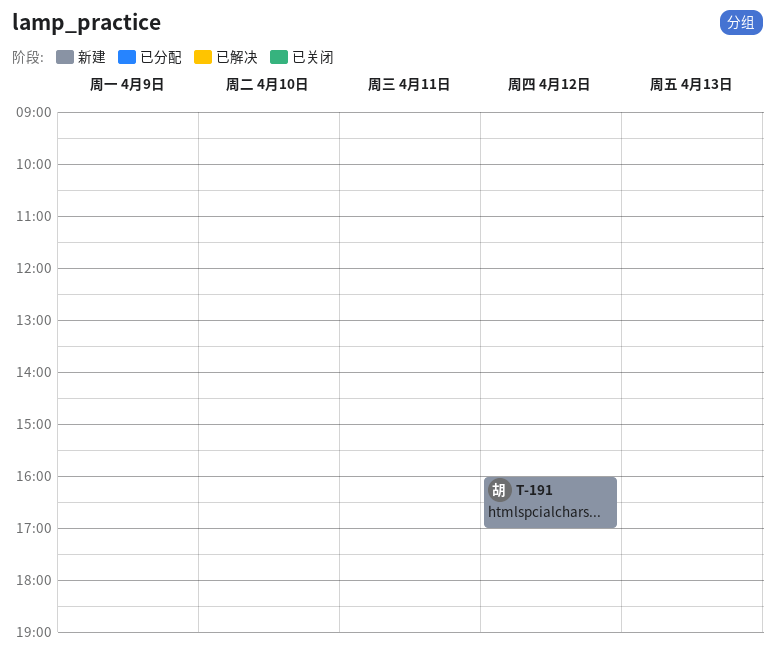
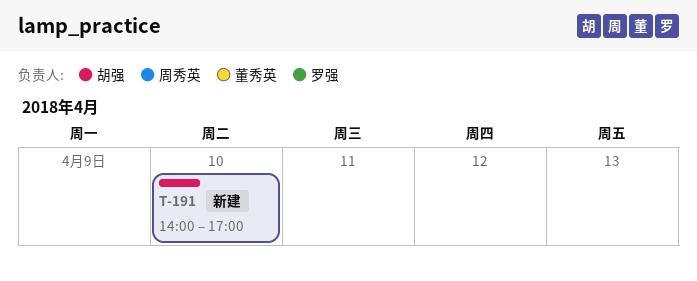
T-191, day: Apr 12 -> Apr 10
T-191, begins: 16:00 -> 14:00

